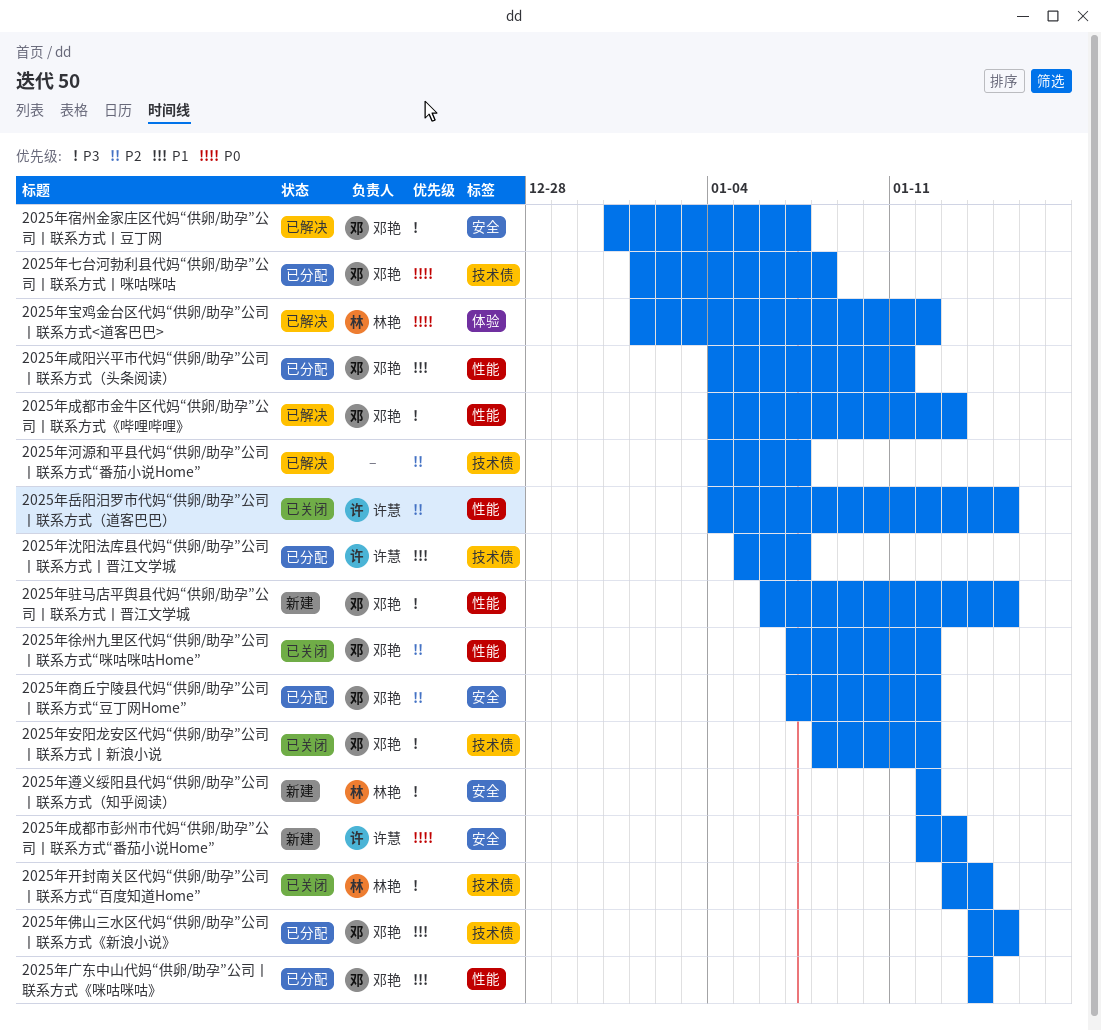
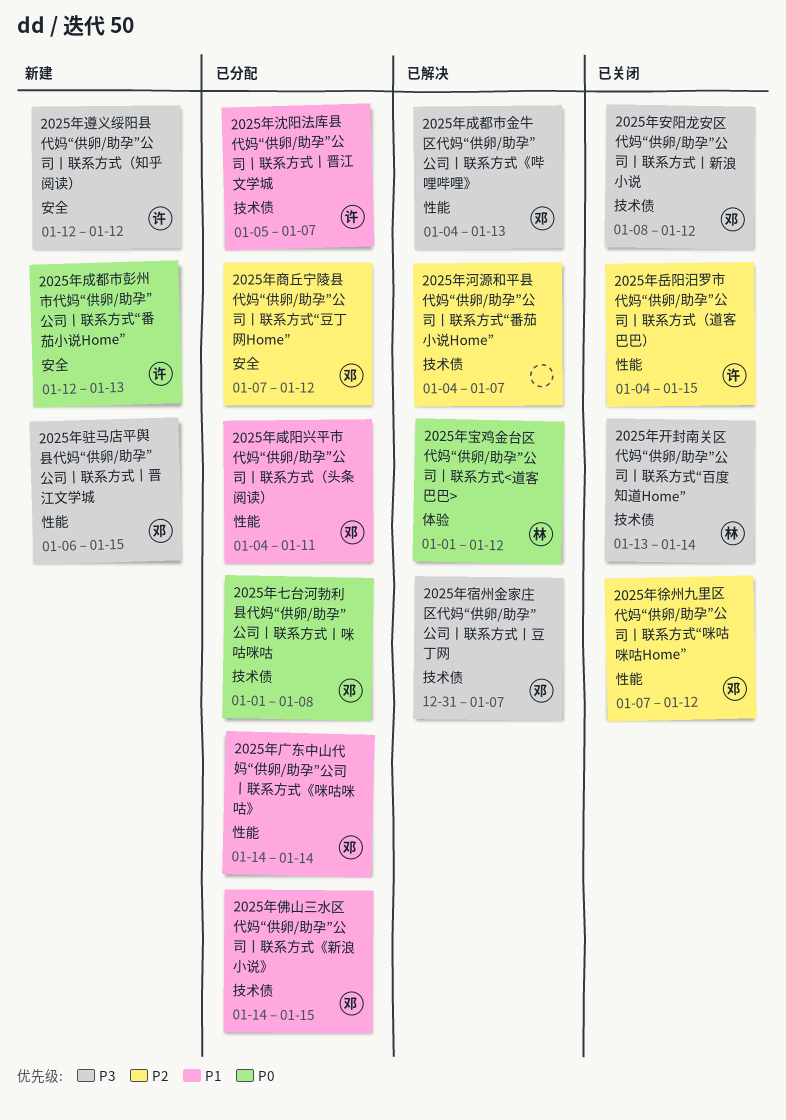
2025年宿州金家庄区代妈“供卵/助孕”公司丨联系方式丨豆丁网, label: 安全 -> 技术债
2025年遵义绥阳县代妈“供卵/助孕”公司丨联系方式（知乎阅读）, owner: 林艳 -> 许慧

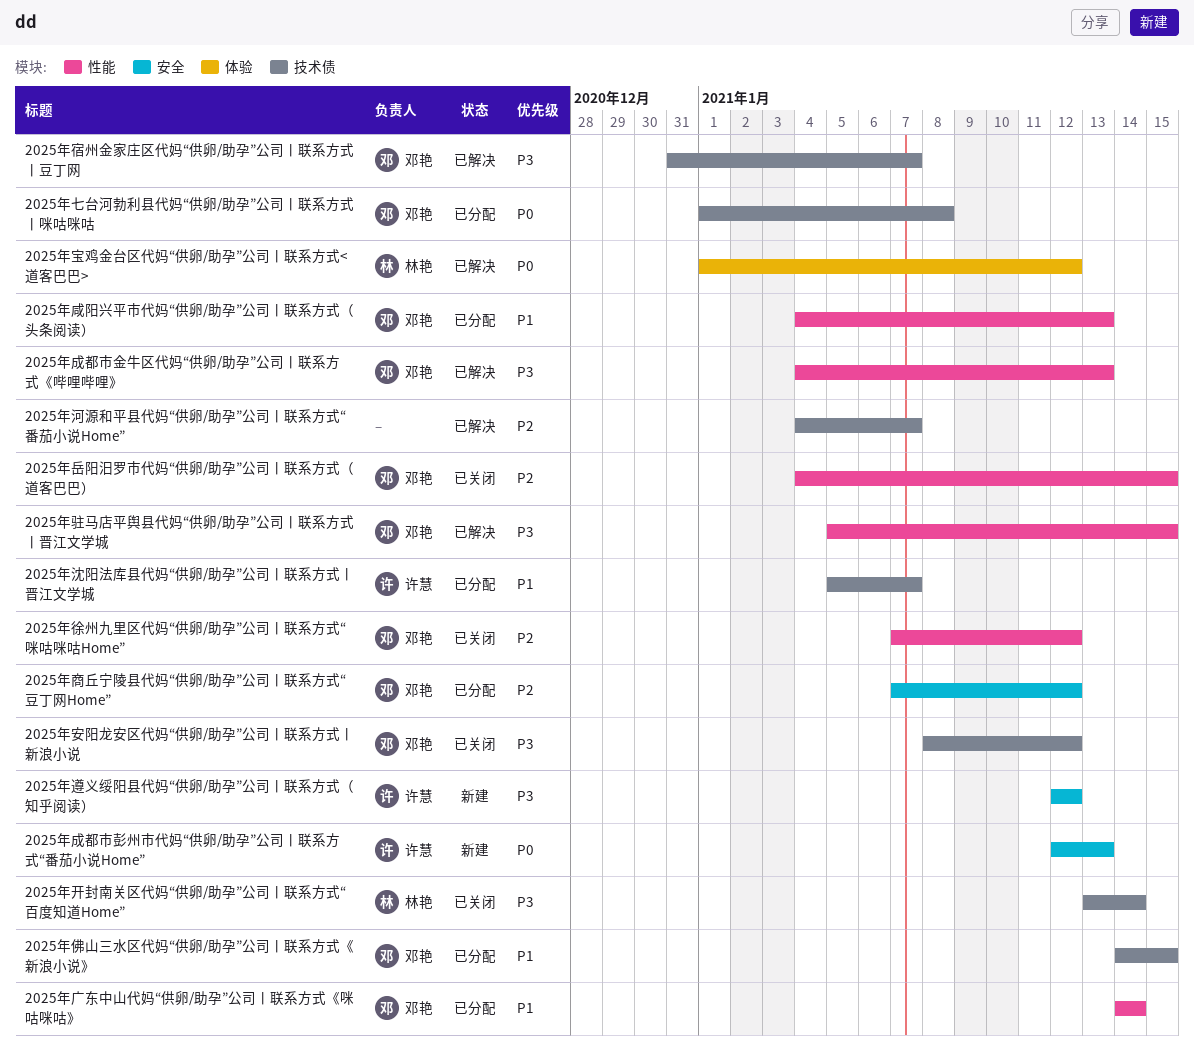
2025年咸阳兴平市代妈“供卵/助孕”公司丨联系方式（头条阅读）, due: Jan 11 -> Jan 13
2025年岳阳汨罗市代妈“供卵/助孕”公司丨联系方式（道客巴巴）, owner: 许慧 -> 邓艳
2025年驻马店平舆县代妈“供卵/助孕”公司丨联系方式丨晋江文学城, status: 新建 -> 已解决
2025年驻马店平舆县代妈“供卵/助孕”公司丨联系方式丨晋江文学城, start: Jan 6 -> Jan 5

